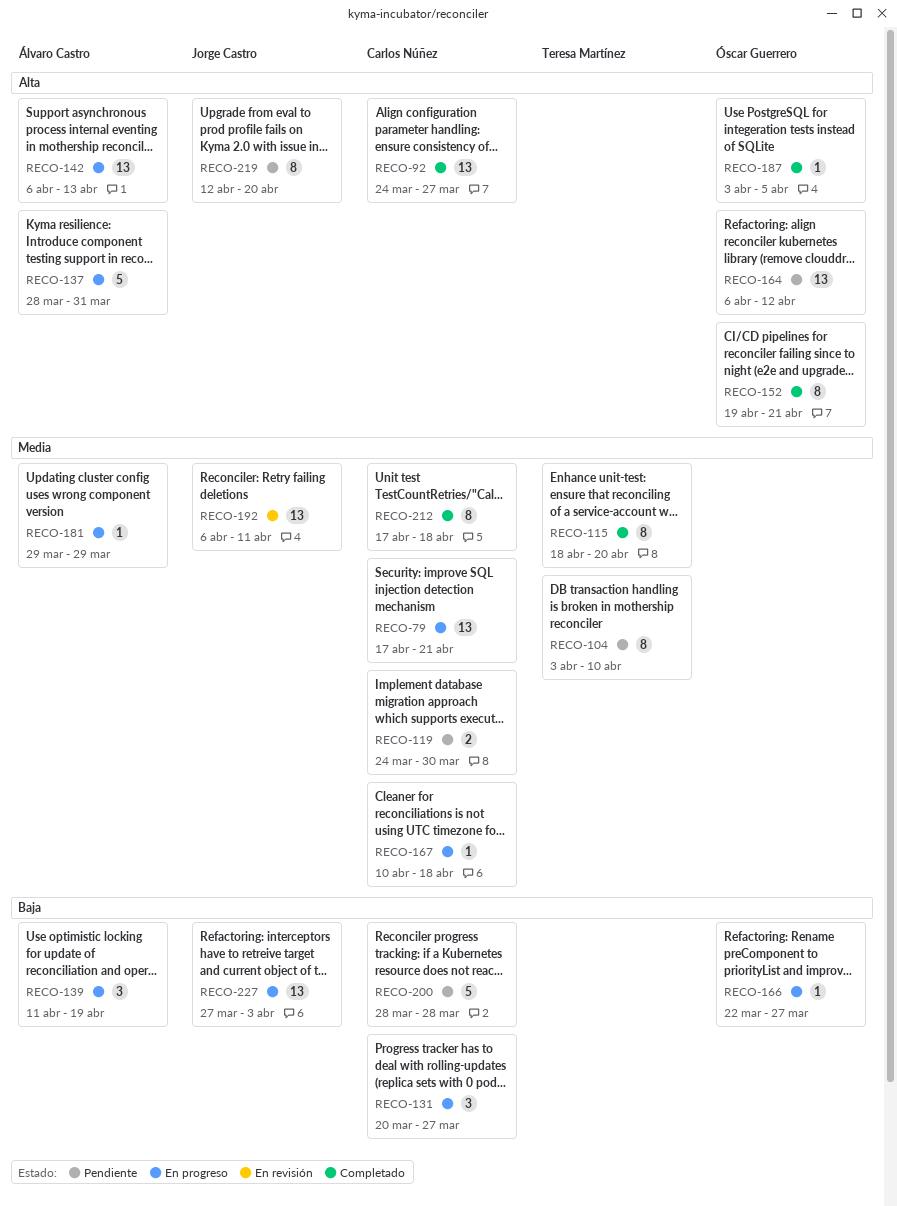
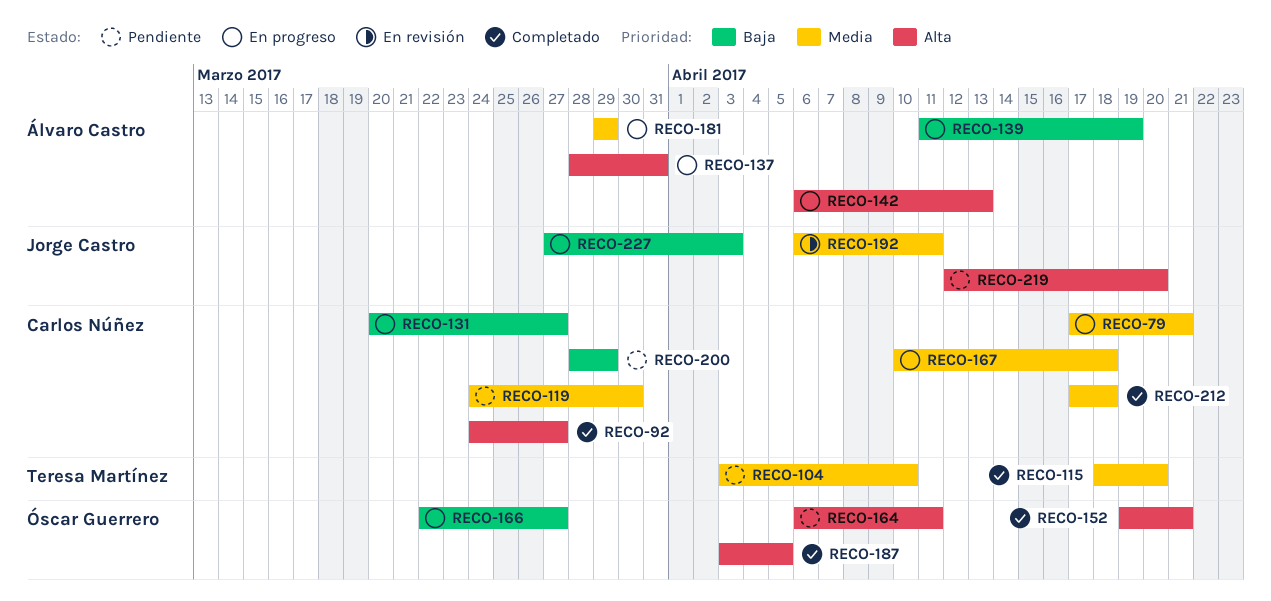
RECO-164, due: Apr 12 -> Apr 11
RECO-200, due: Mar 28 -> Mar 29

